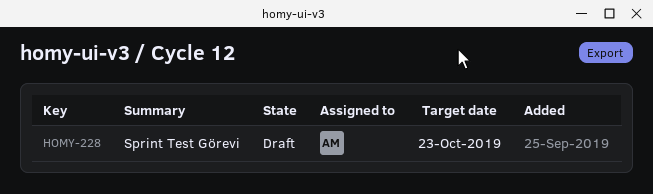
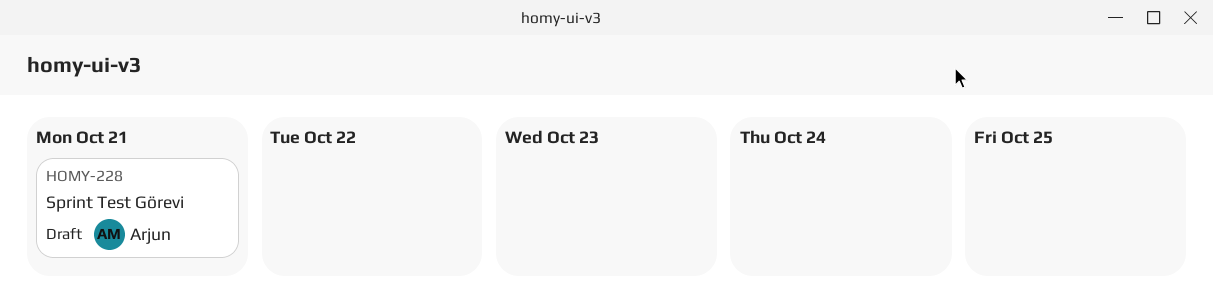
HOMY-228, due: Oct 23 -> Oct 21

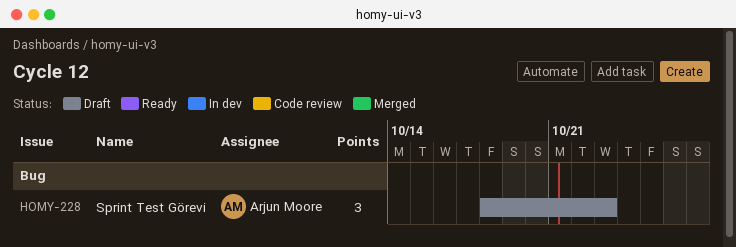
HOMY-228, due: Oct 21 -> Oct 23

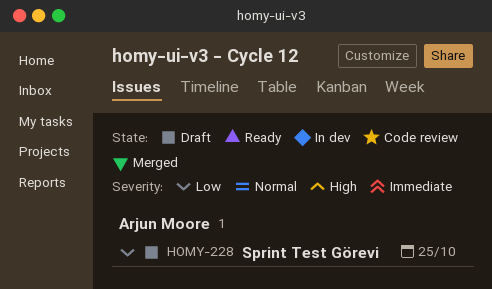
HOMY-228, due: Oct 23 -> Oct 25

